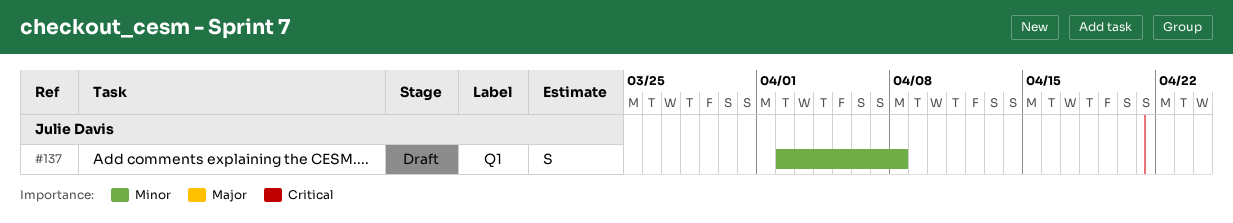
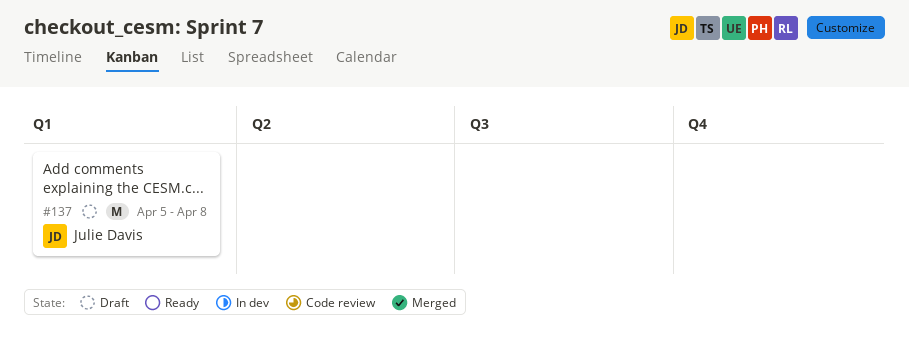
#137, estimate: S -> M
#137, start: Apr 2 -> Apr 5

